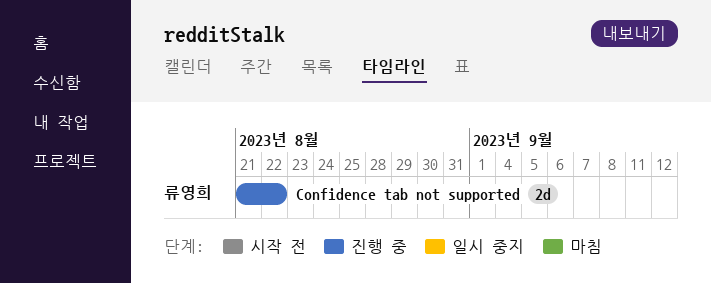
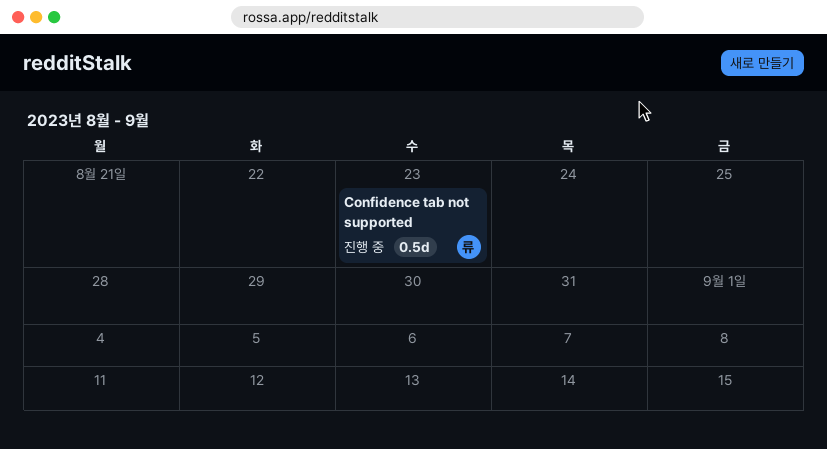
Confidence tab not supported, estimate: 2d -> 0.5d
Confidence tab not supported, due: Aug 22 -> Aug 23

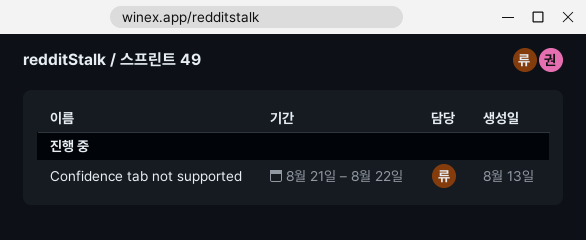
Confidence tab not supported, due: Aug 23 -> Aug 22

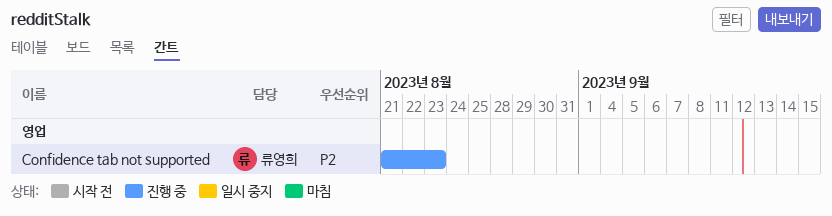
Confidence tab not supported, due: Aug 22 -> Aug 23

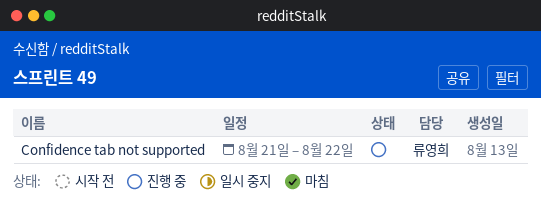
Confidence tab not supported, due: Aug 23 -> Aug 22

